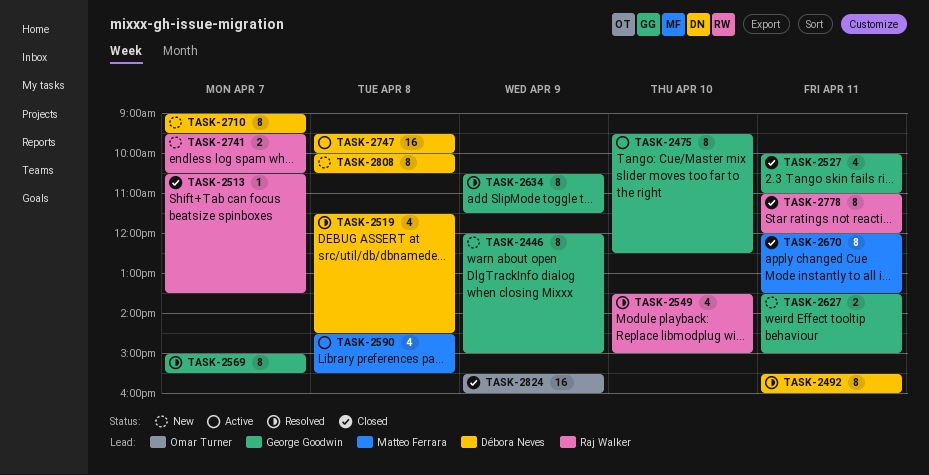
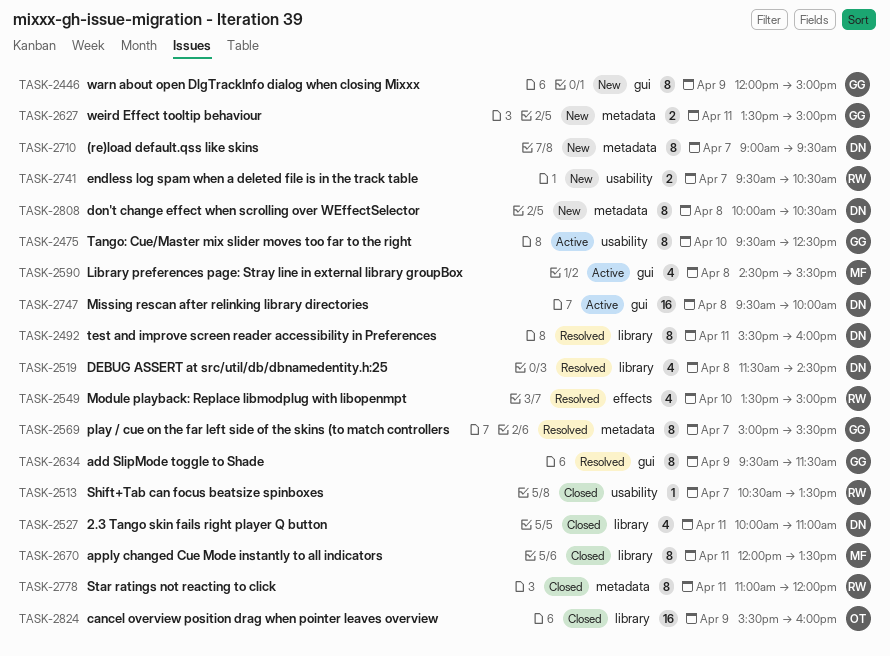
TASK-2527, owner: George Goodwin -> Débora Neves
TASK-2634, begins: 10:30 -> 09:30

